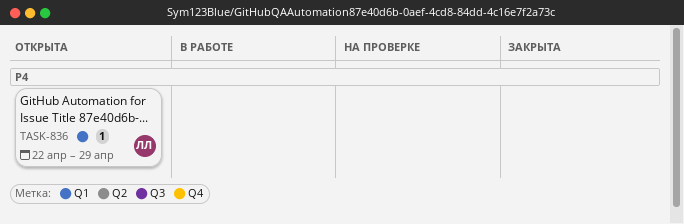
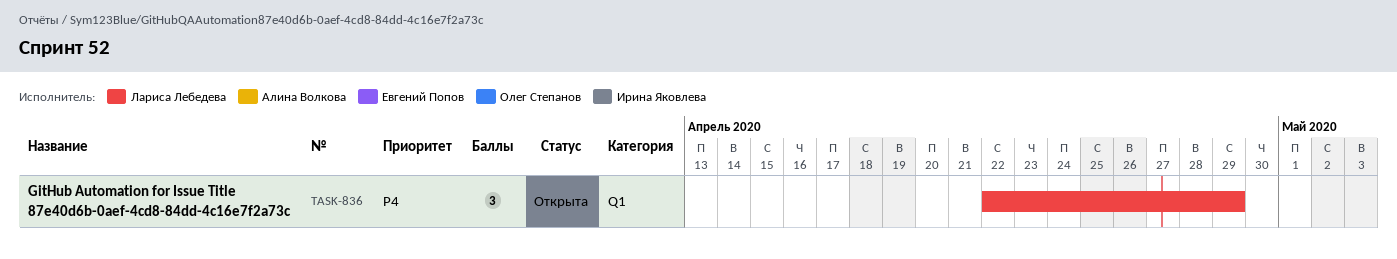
TASK-836, estimate: 1 -> 3

